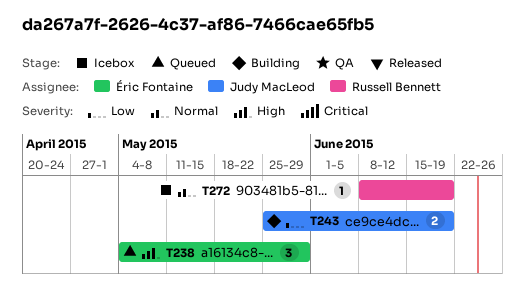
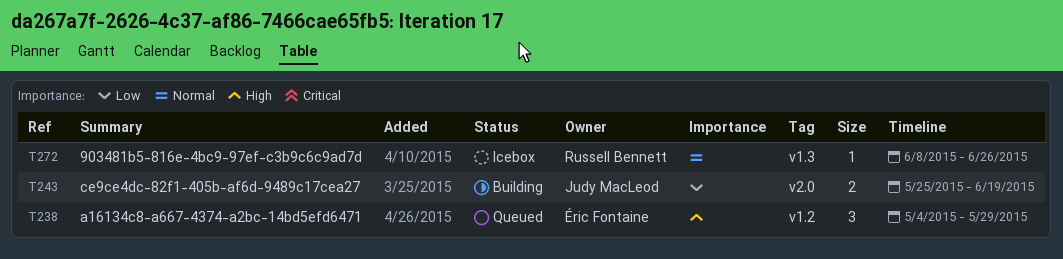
T272, due: Jun 19 -> Jun 26

